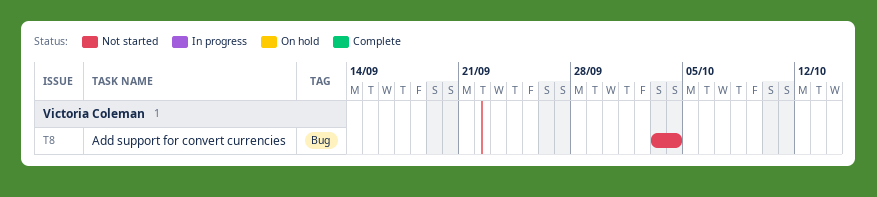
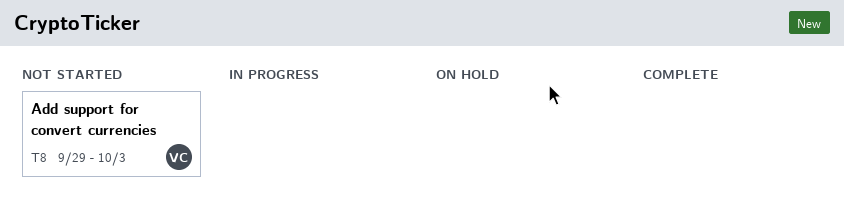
T8, start: Oct 3 -> Sep 29
T8, due: Oct 4 -> Oct 3

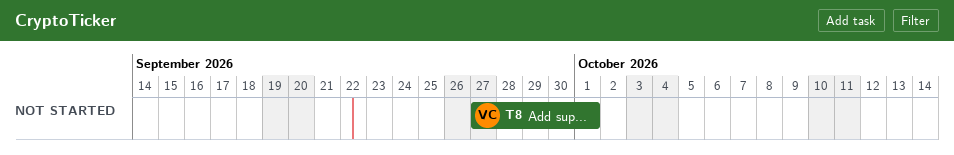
T8, start: Sep 29 -> Sep 27
T8, due: Oct 3 -> Oct 1

